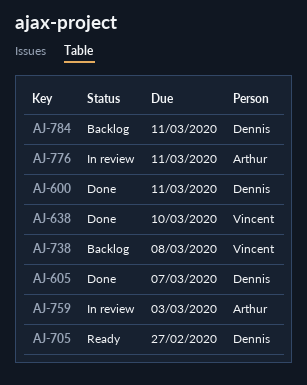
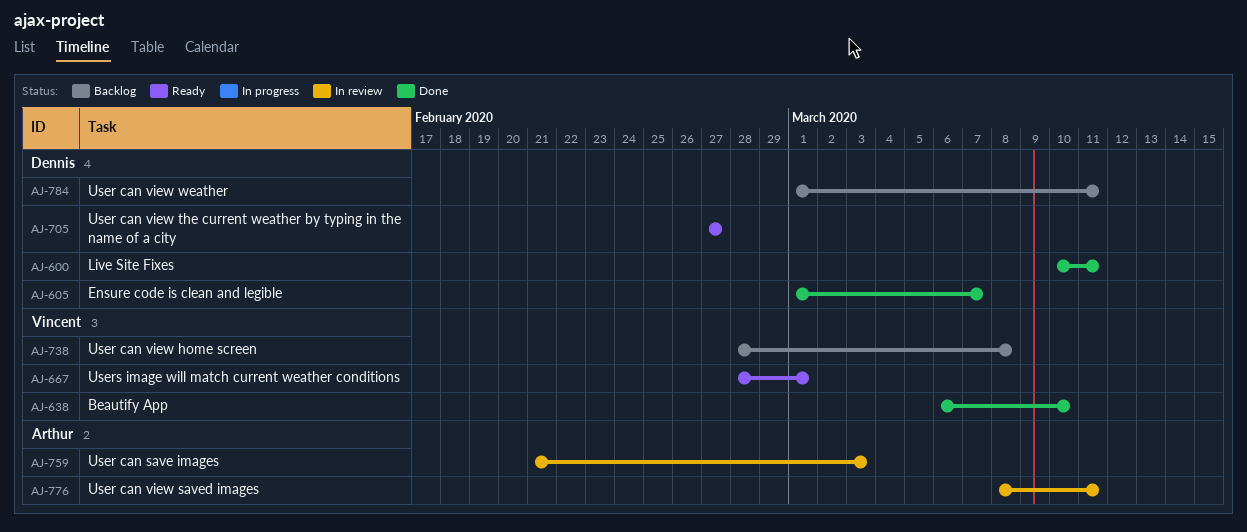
AJ-667: none -> present

